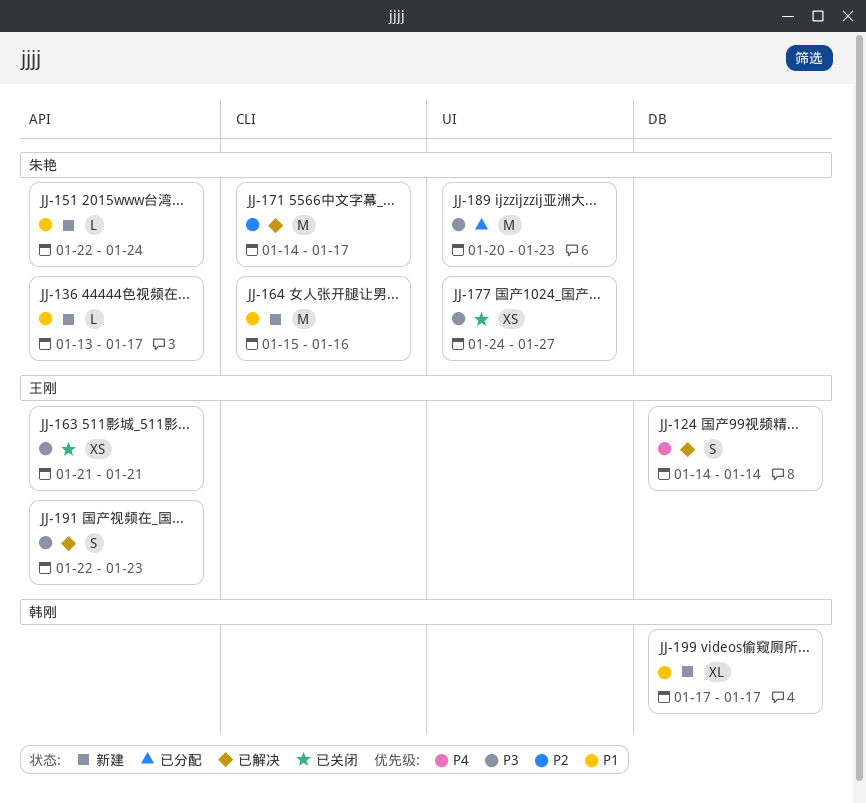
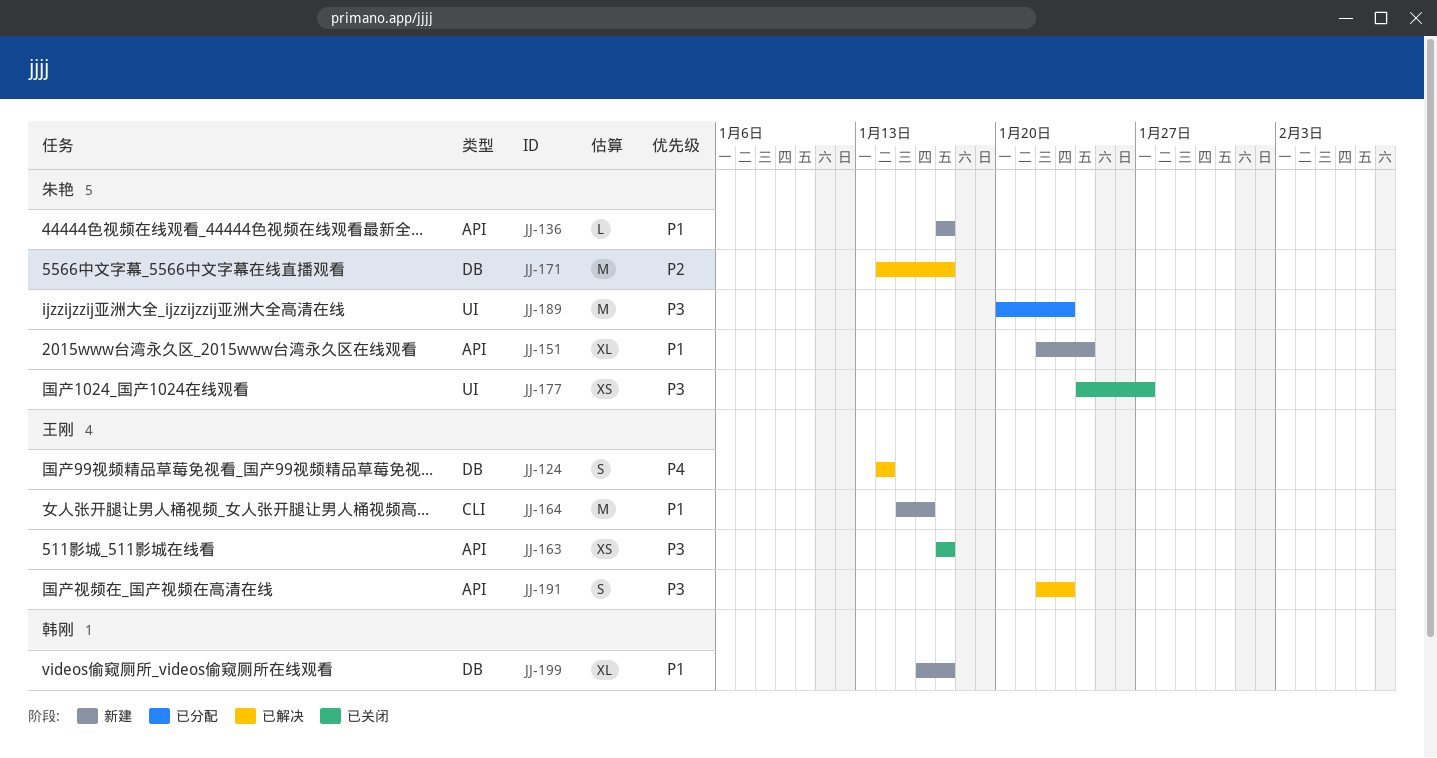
JJ-136, start: Jan 13 -> Jan 17
JJ-151, estimate: L -> XL
JJ-163, start: Jan 21 -> Jan 17
JJ-163, due: Jan 21 -> Jan 17
JJ-164, owner: 朱艳 -> 王刚
JJ-171, label: CLI -> DB
JJ-199, start: Jan 17 -> Jan 16

